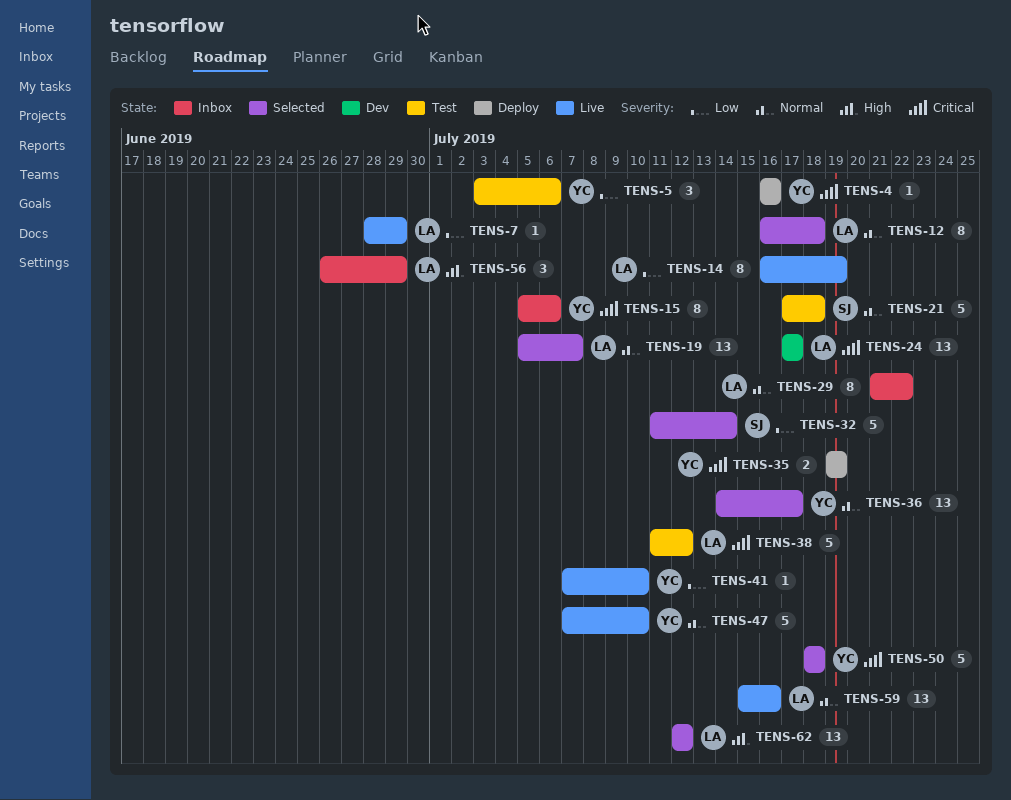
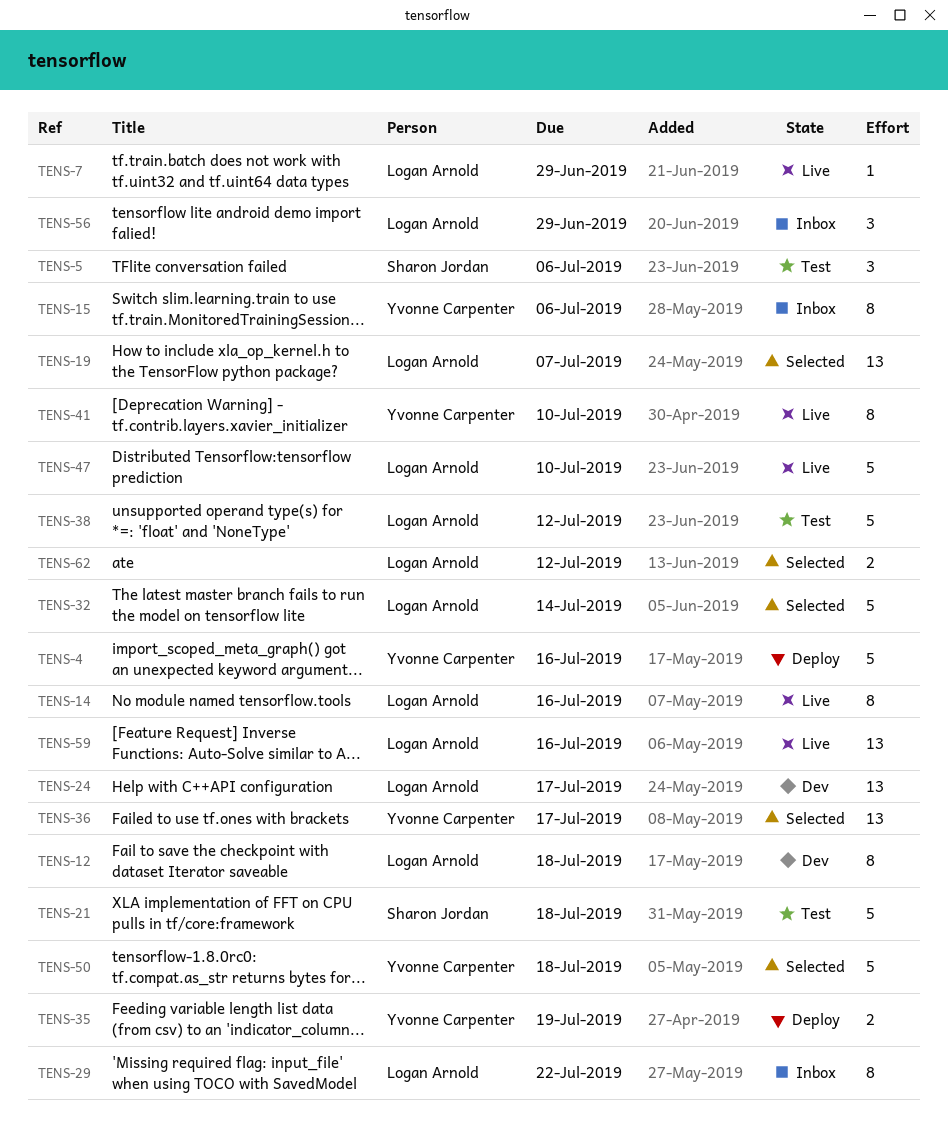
TENS-4, estimate: 1 -> 5
TENS-5, owner: Yvonne Carpenter -> Sharon Jordan
TENS-12, status: Selected -> Dev
TENS-14, due: Jul 19 -> Jul 16
TENS-32, owner: Sharon Jordan -> Logan Arnold
TENS-41, estimate: 1 -> 8
TENS-47, owner: Yvonne Carpenter -> Logan Arnold
TENS-62, estimate: 13 -> 2

